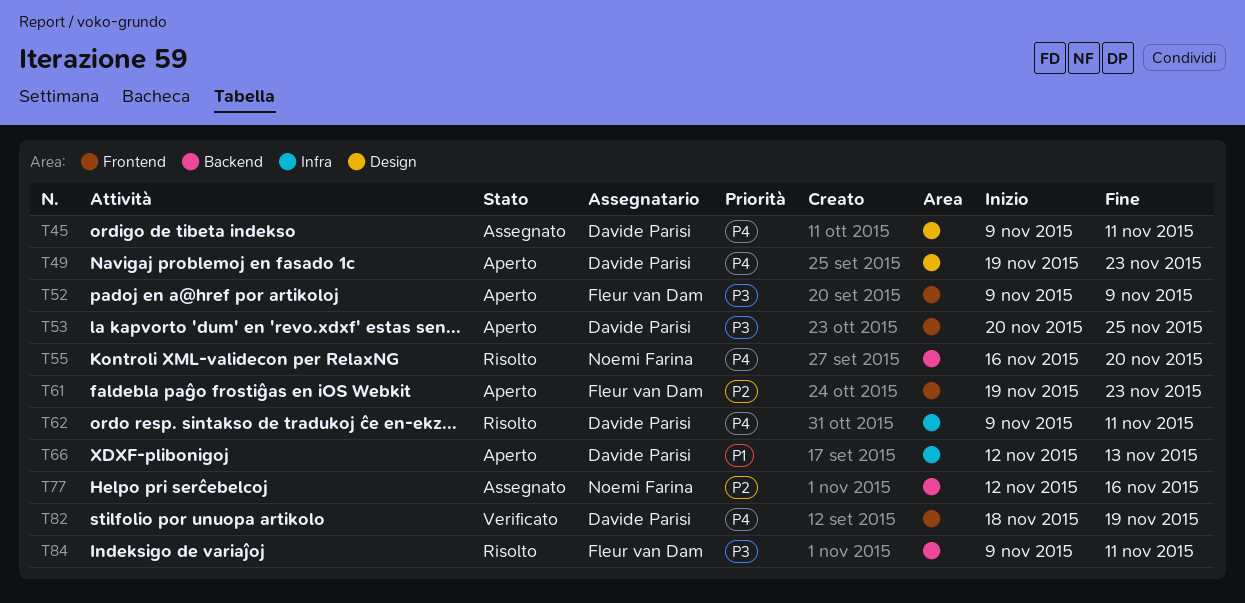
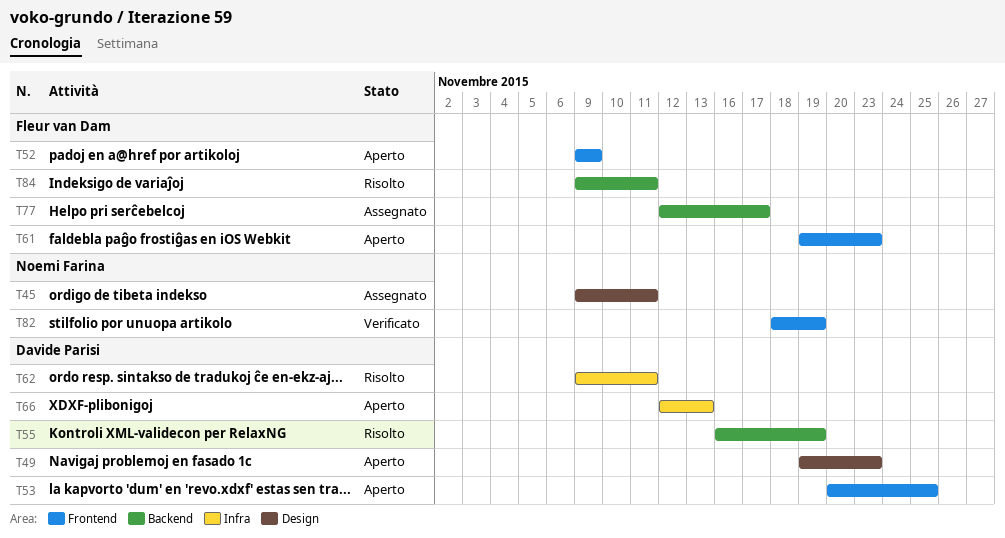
T45, owner: Davide Parisi -> Noemi Farina
T55, owner: Noemi Farina -> Davide Parisi
T55, due: Nov 20 -> Nov 19
T77, owner: Noemi Farina -> Fleur van Dam
T77, due: Nov 16 -> Nov 17
T82, owner: Davide Parisi -> Noemi Farina

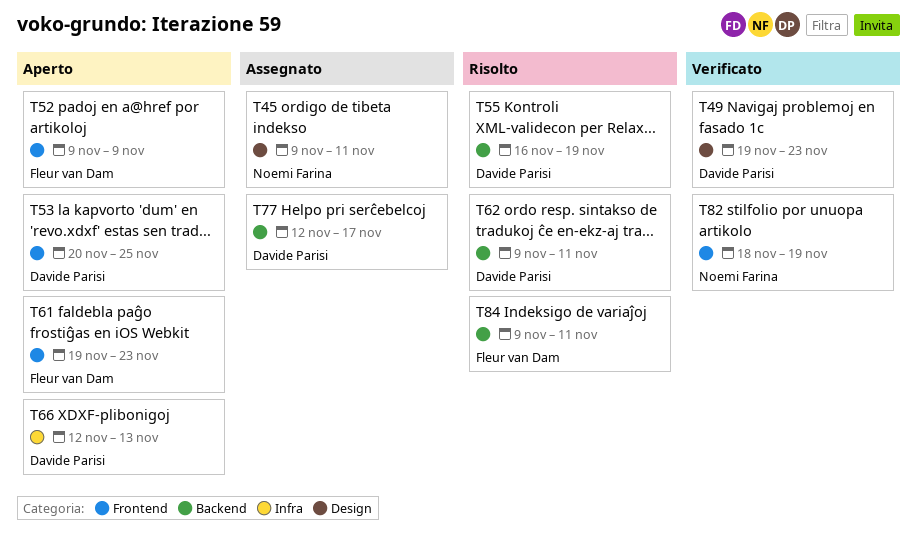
T49, status: Aperto -> Verificato
T62, label: Infra -> Backend
T77, owner: Fleur van Dam -> Davide Parisi

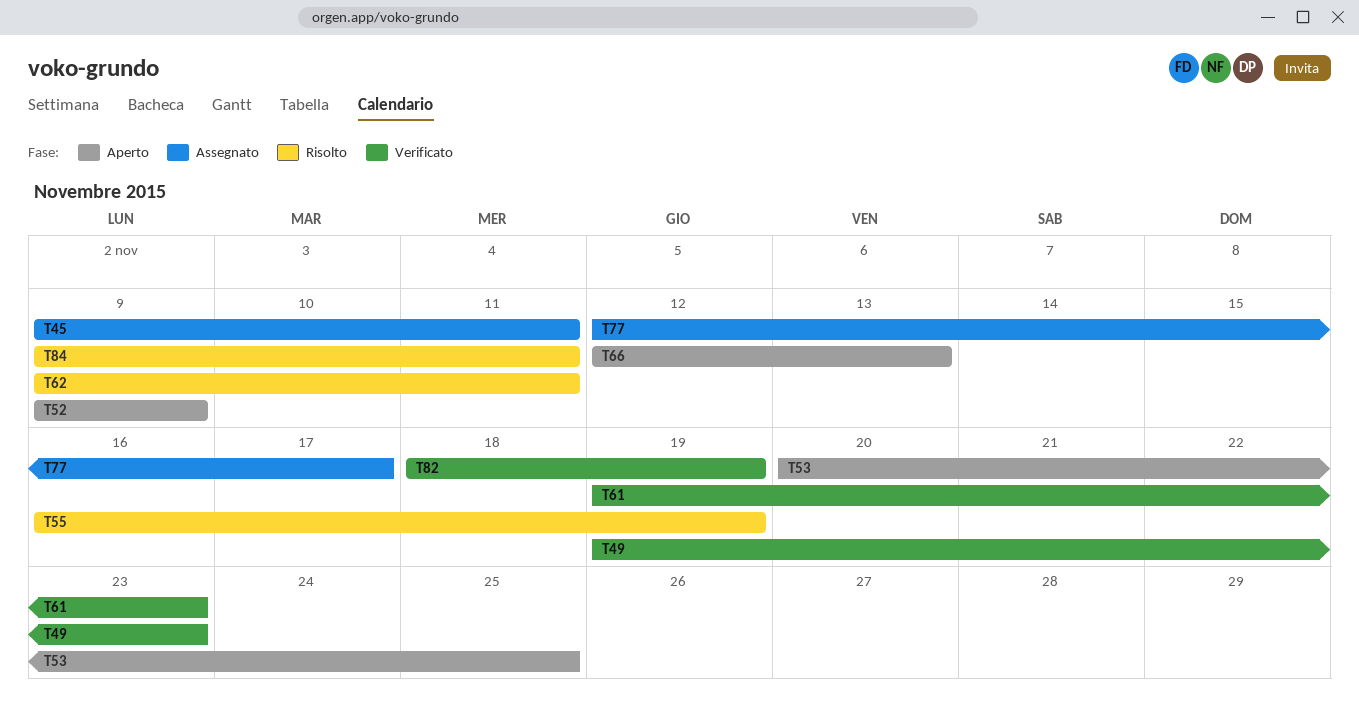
T61, status: Aperto -> Verificato

